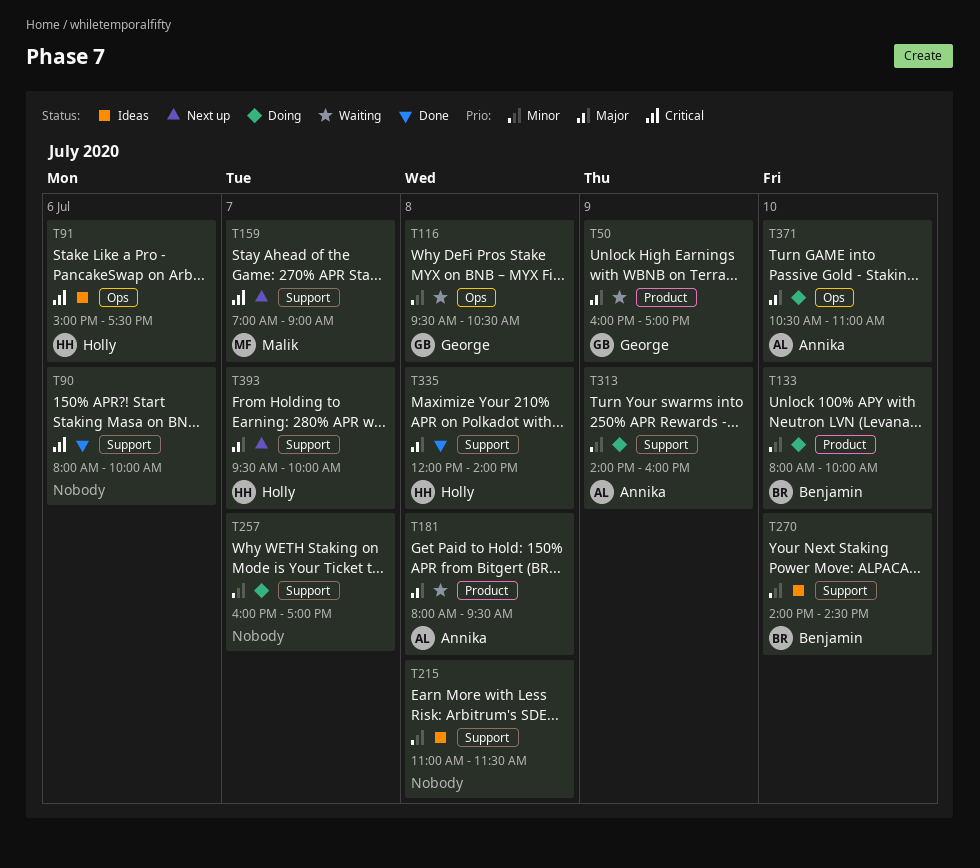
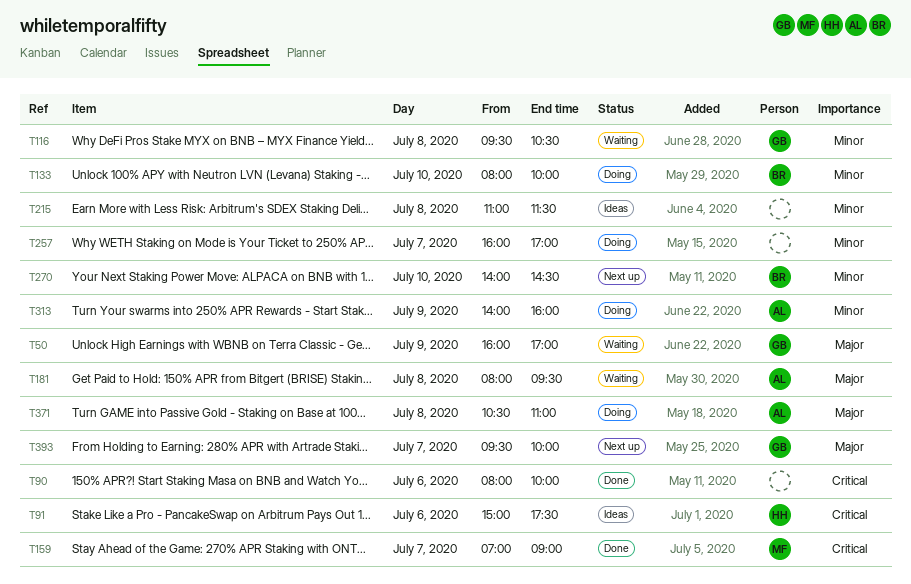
T159, status: Next up -> Done
T270, status: Ideas -> Next up
T335: present -> none
T371, day: Jul 10 -> Jul 8
T393, owner: Holly -> George

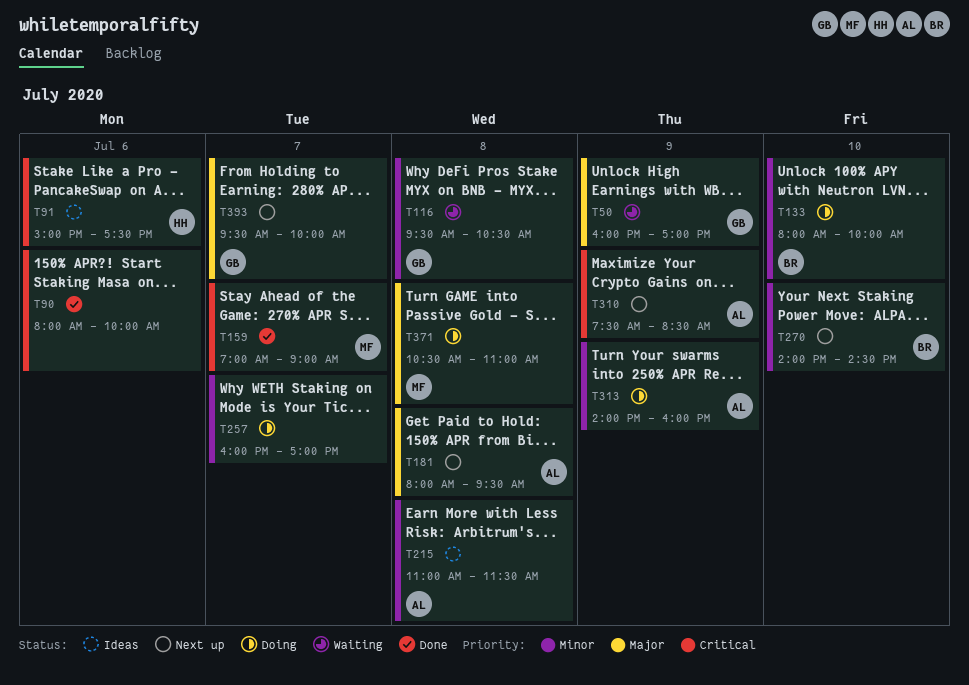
T181, status: Waiting -> Next up
T215, owner: none -> AL
T310: none -> present
T371, owner: AL -> MF

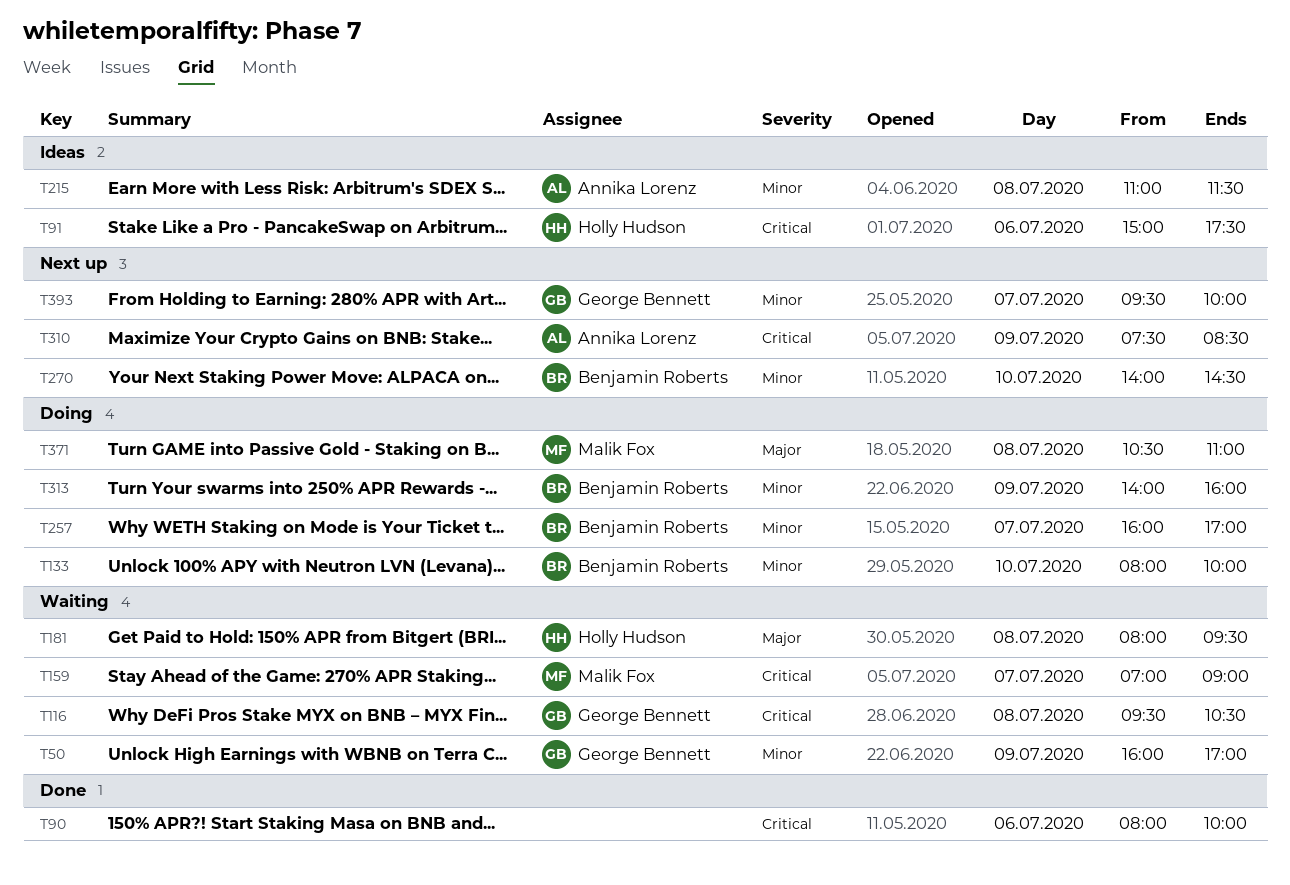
T50, priority: Major -> Minor
T116, priority: Minor -> Critical
T159, status: Done -> Waiting
T181, status: Next up -> Waiting
T181, owner: Annika Lorenz -> Holly Hudson
T257, owner: none -> Benjamin Roberts
T313, owner: Annika Lorenz -> Benjamin Roberts
T393, priority: Major -> Minor

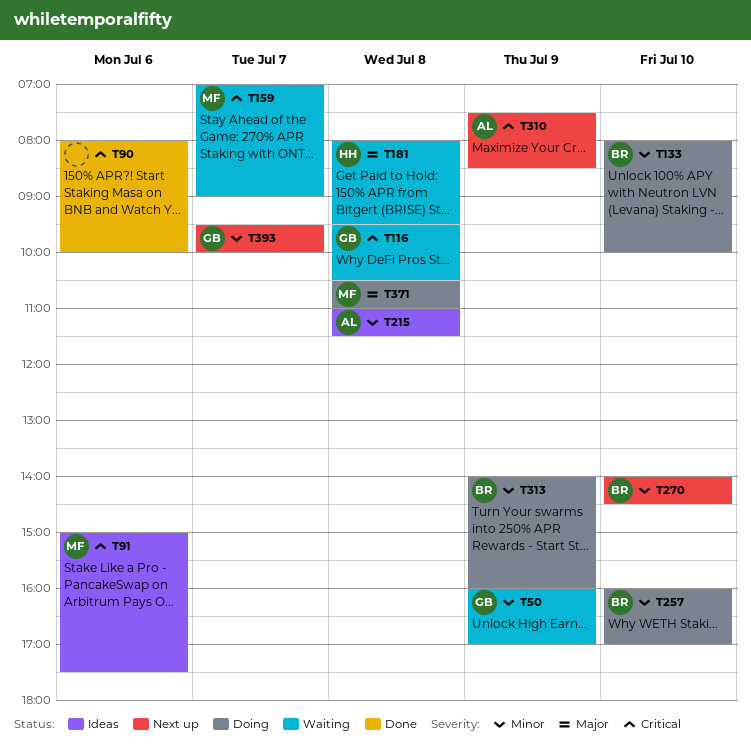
T91, owner: Holly Hudson -> Malik Fox
T257, day: Jul 7 -> Jul 10

